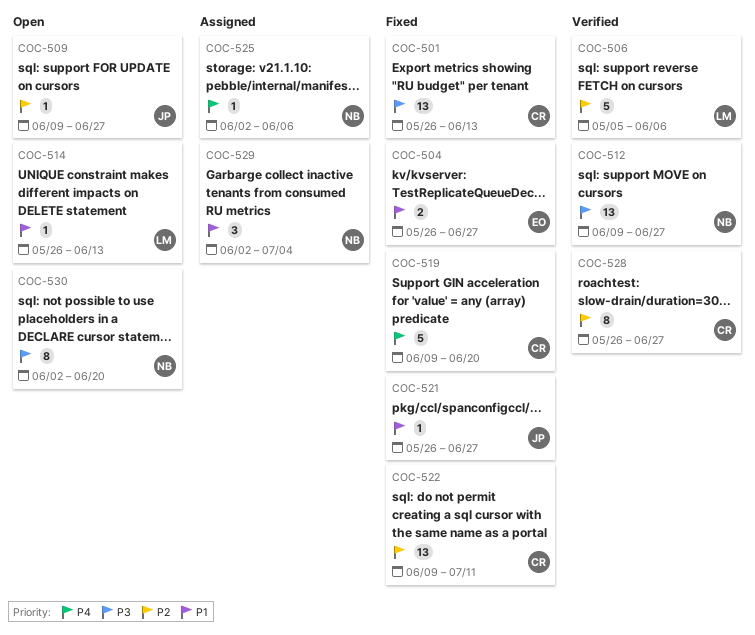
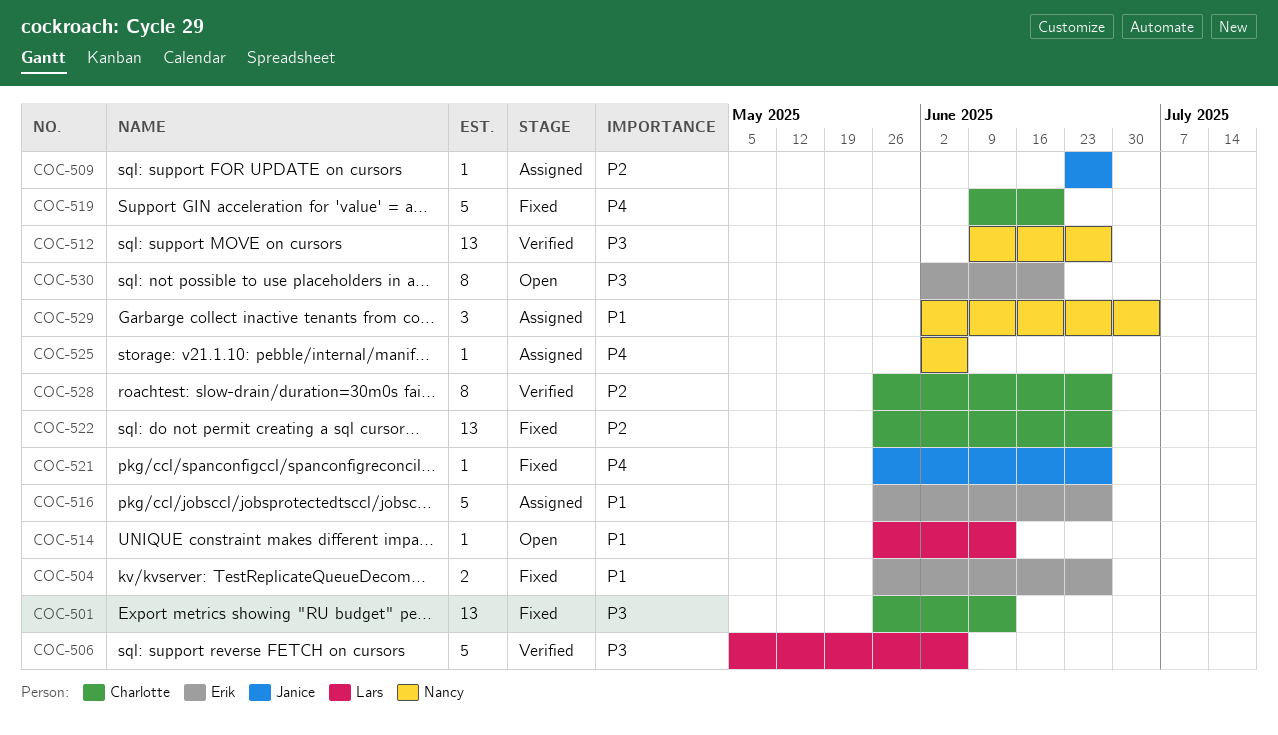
COC-506, priority: P2 -> P3
COC-509, status: Open -> Assigned
COC-509, start: Jun 9 -> Jun 23
COC-516: none -> present
COC-521, priority: P1 -> P4
COC-522, start: Jun 9 -> May 26
COC-522, due: Jul 11 -> Jun 27
COC-530, owner: Nancy -> Erik

